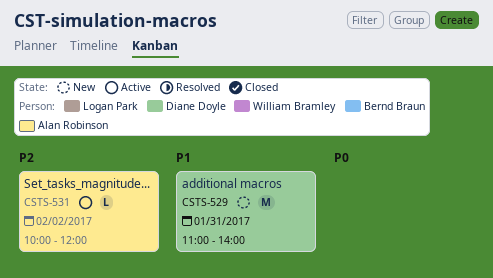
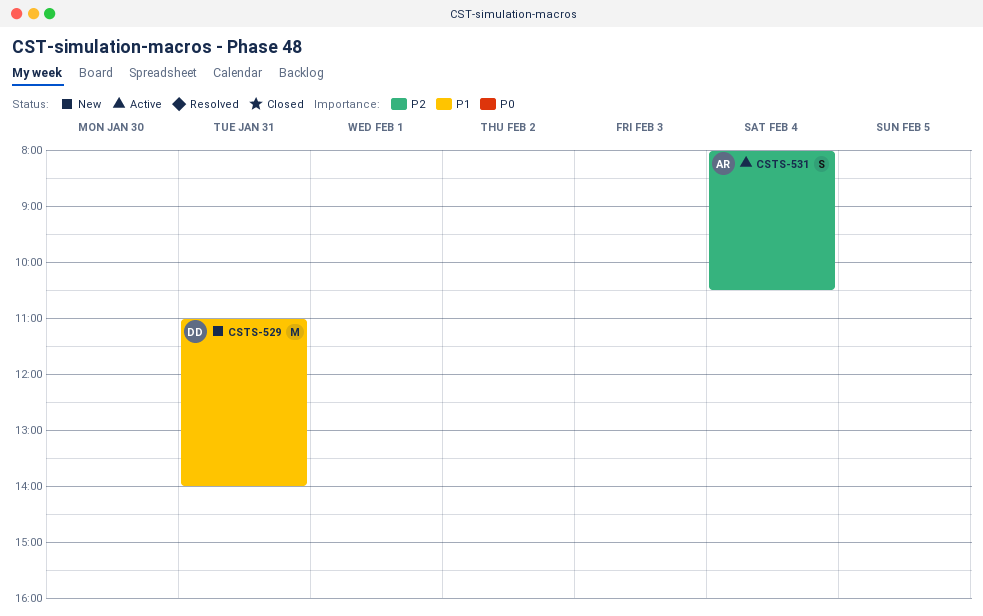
CSTS-531, estimate: L -> S
CSTS-531, day: Feb 2 -> Feb 4
CSTS-531, begins: 10:00 -> 08:00
CSTS-531, ends: 12:00 -> 10:30

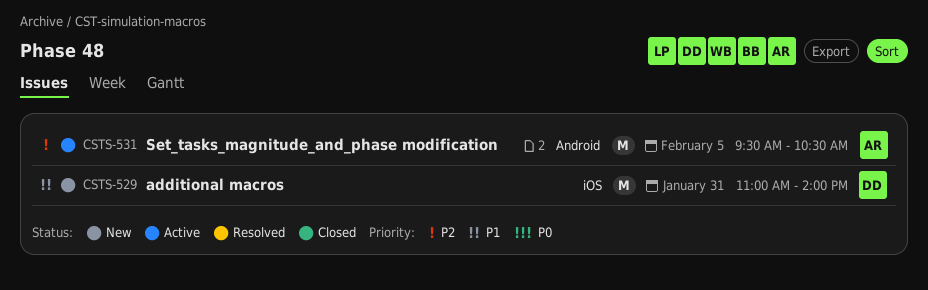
CSTS-531, estimate: S -> M
CSTS-531, day: Feb 4 -> Feb 5
CSTS-531, begins: 08:00 -> 09:30

